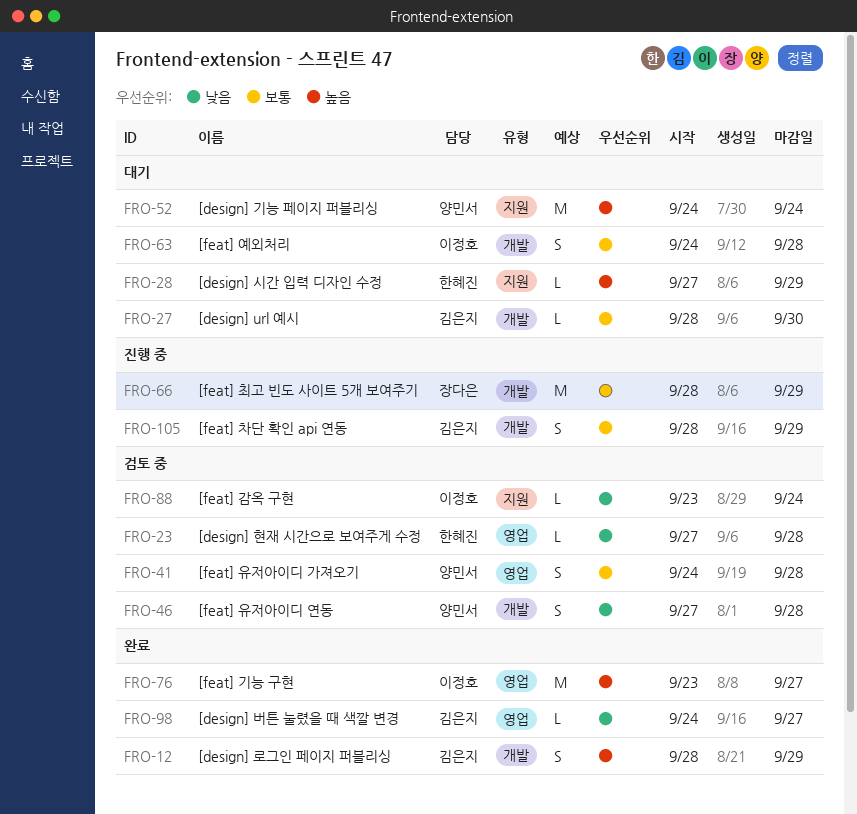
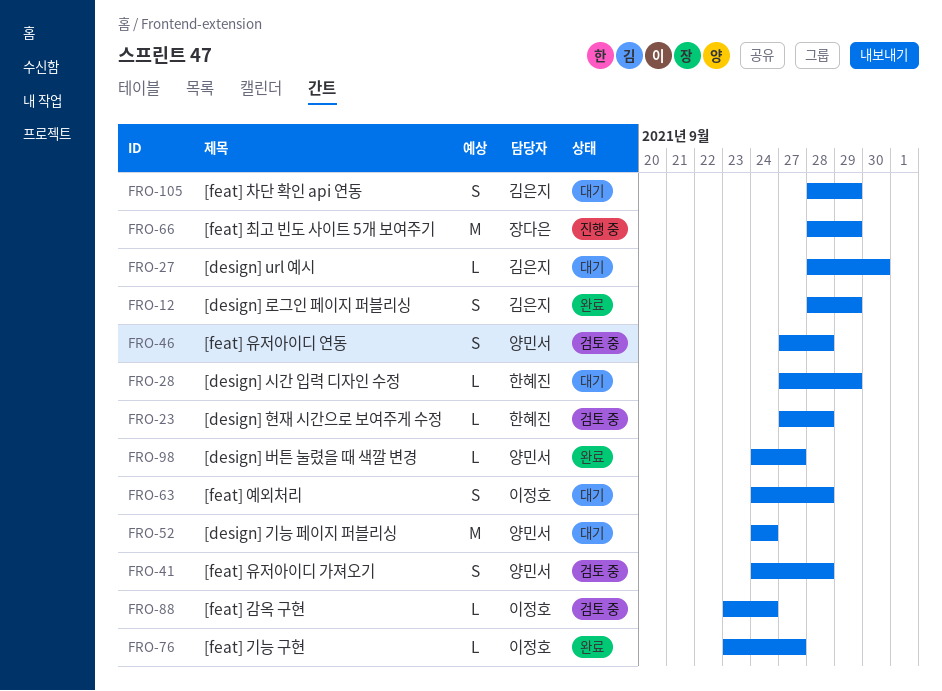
FRO-76, estimate: M -> L
FRO-98, owner: 김은지 -> 양민서
FRO-105, status: 진행 중 -> 대기

